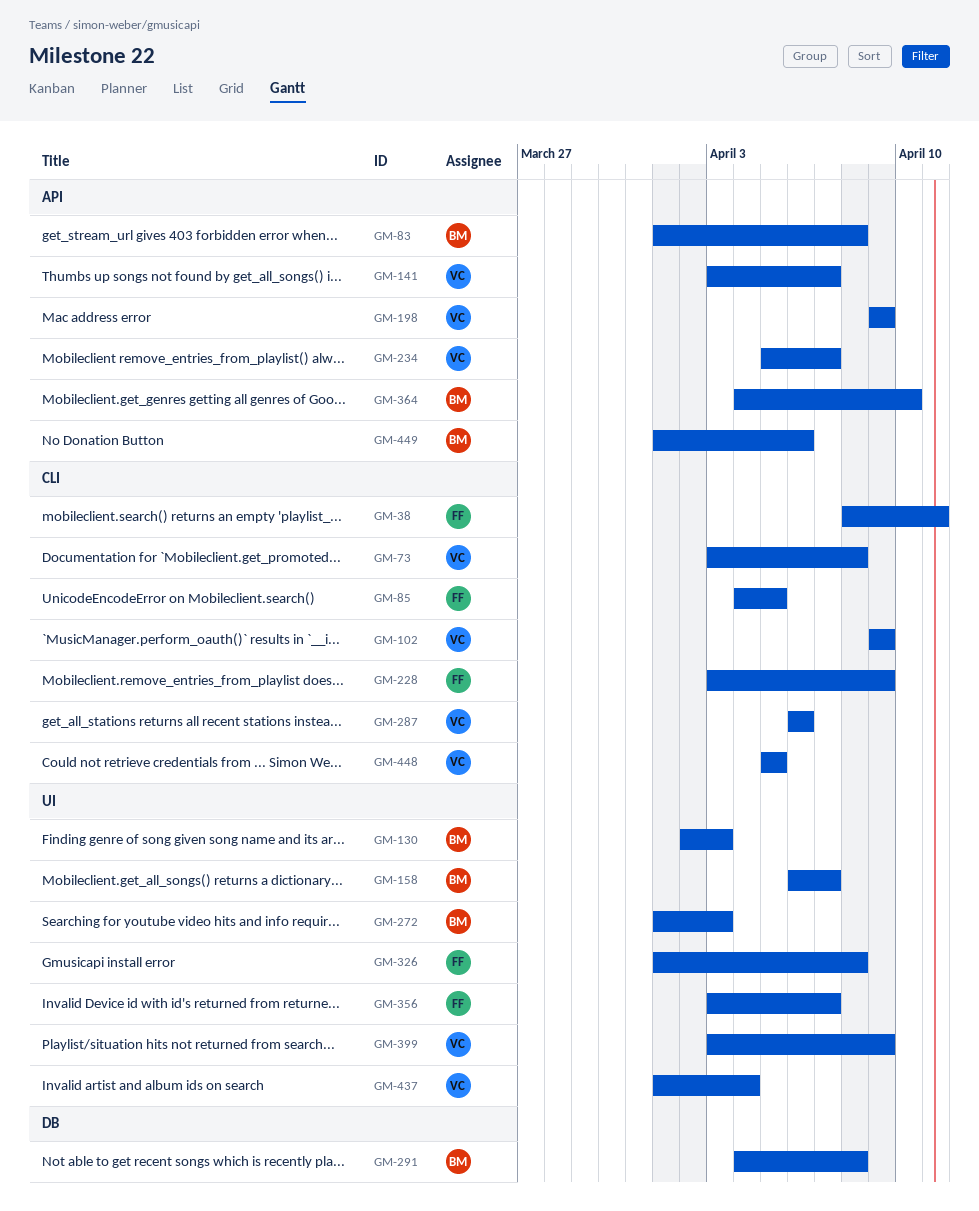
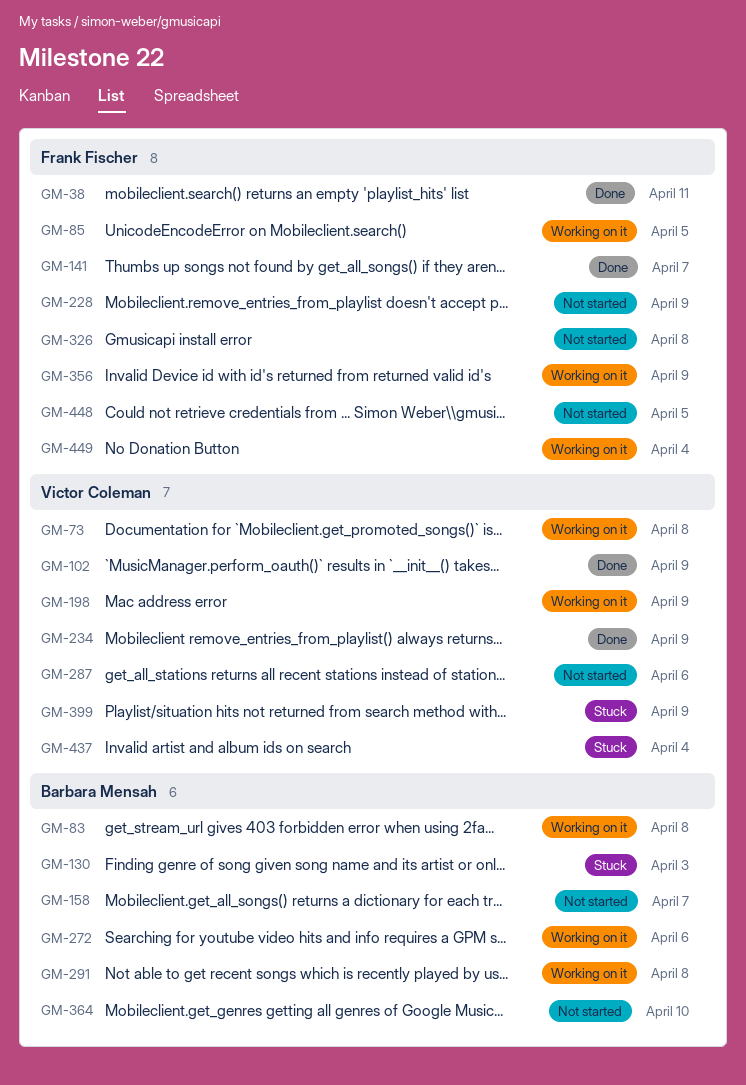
GM-141, owner: Victor Coleman -> Frank Fischer
GM-234, due: Apr 7 -> Apr 9
GM-272, due: Apr 3 -> Apr 6
GM-356, due: Apr 7 -> Apr 9
GM-448, owner: Victor Coleman -> Frank Fischer
GM-449, owner: Barbara Mensah -> Frank Fischer
GM-449, due: Apr 6 -> Apr 4

